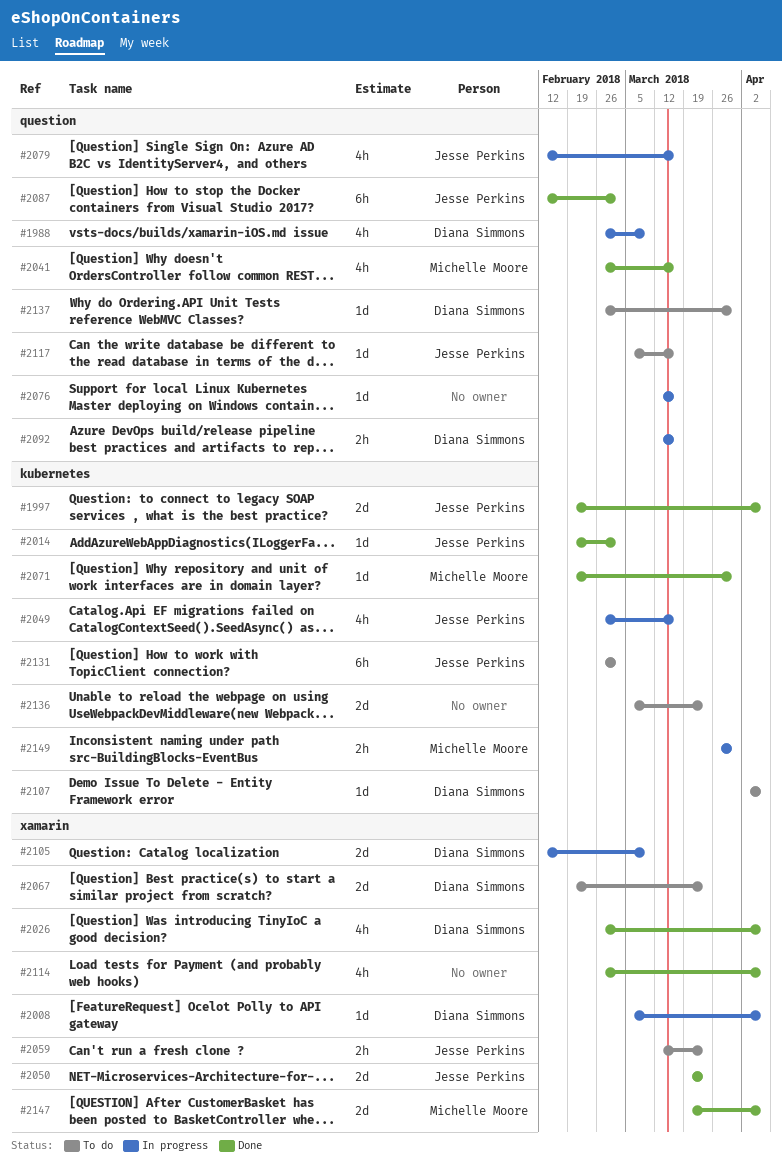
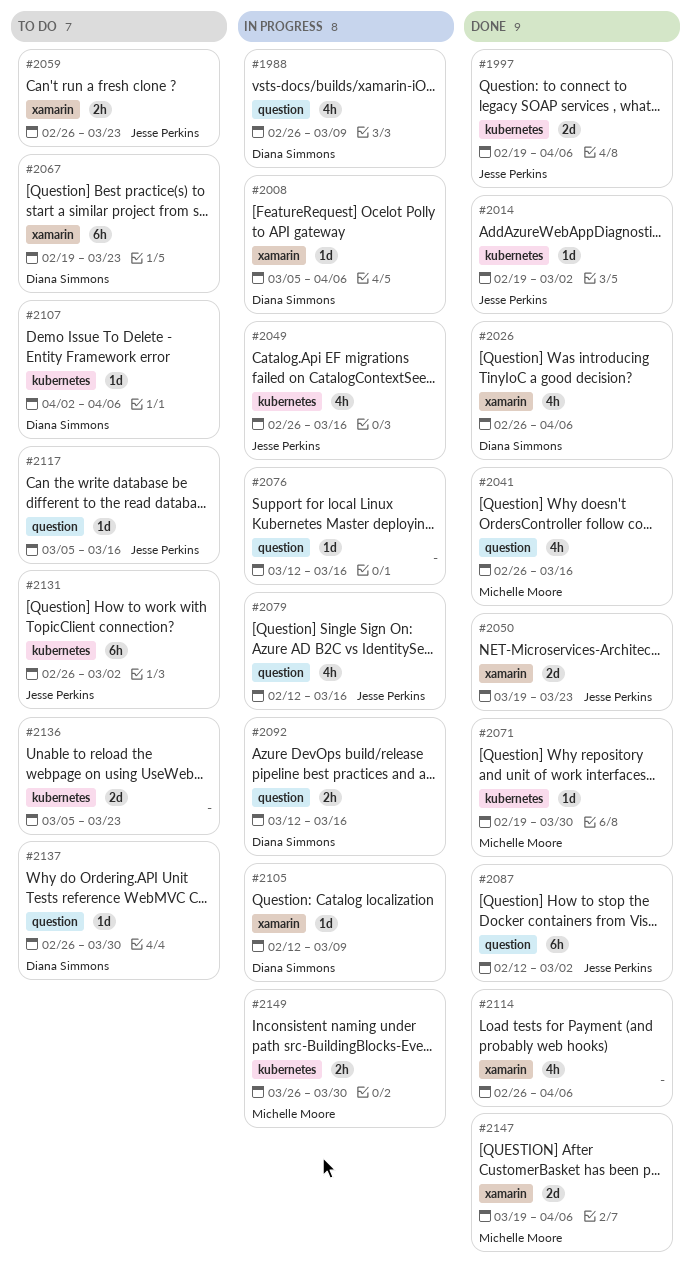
#2059, start: Mar 12 -> Feb 26
#2067, estimate: 2d -> 6h
#2105, estimate: 2d -> 1d

